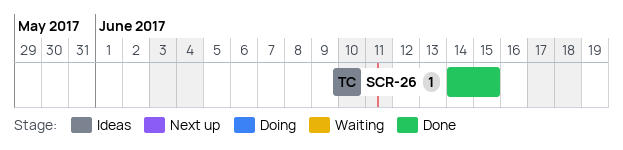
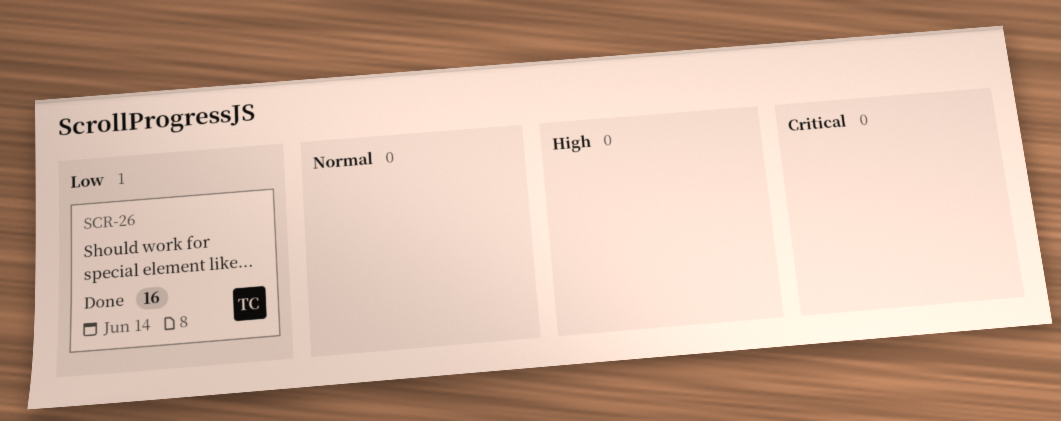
SCR-26, estimate: 1 -> 16
SCR-26, due: Jun 15 -> Jun 14

